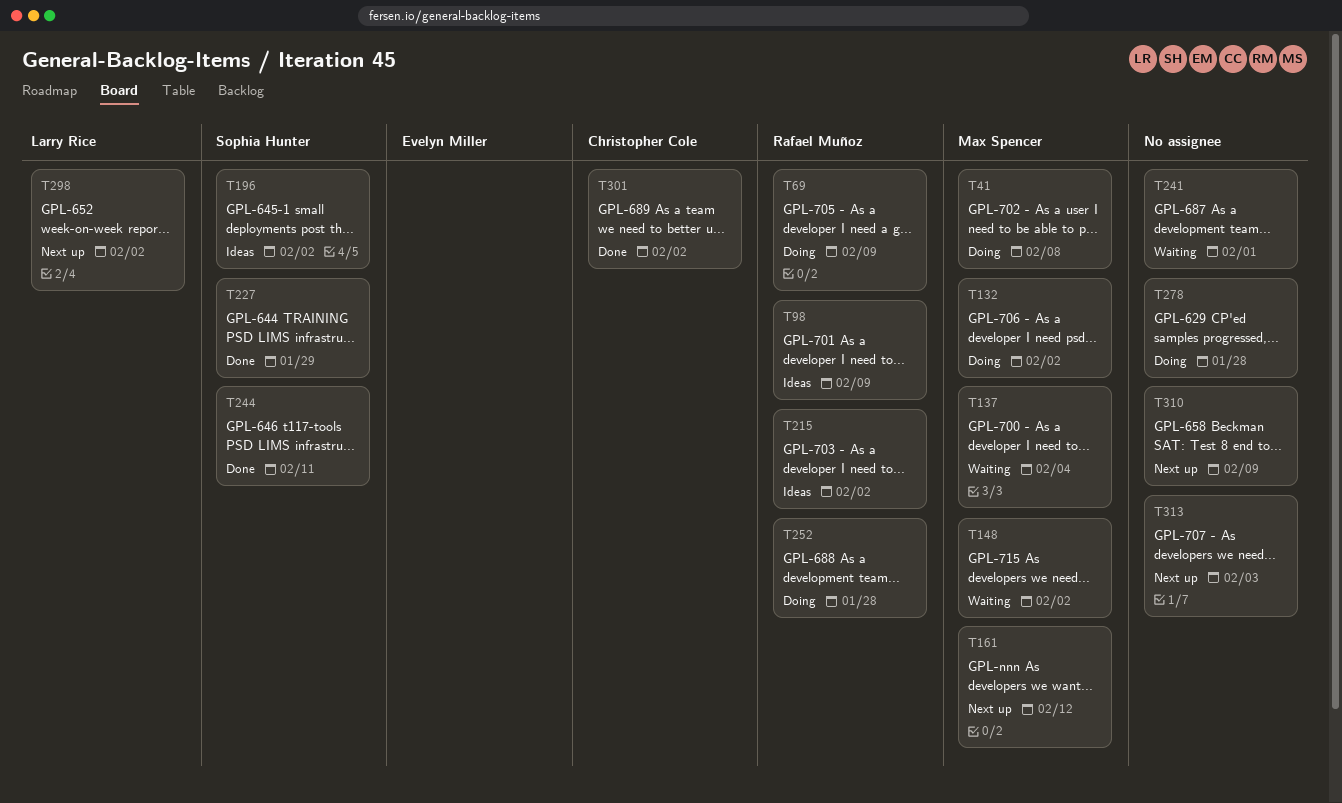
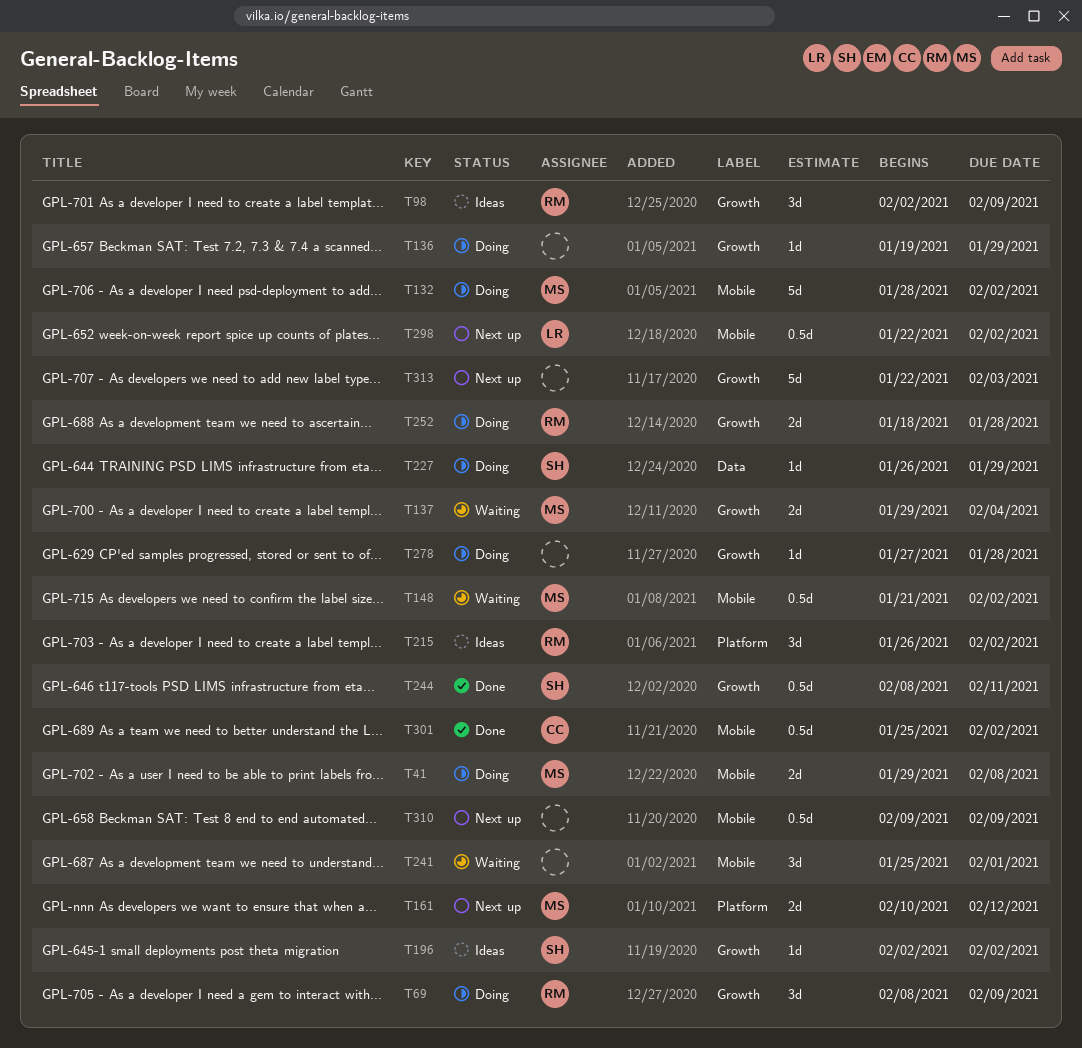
T136: none -> present
T227, status: Done -> Doing

